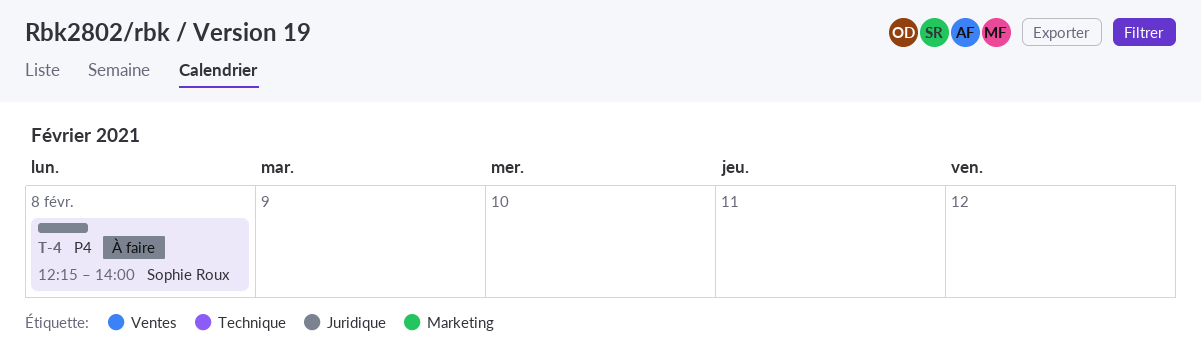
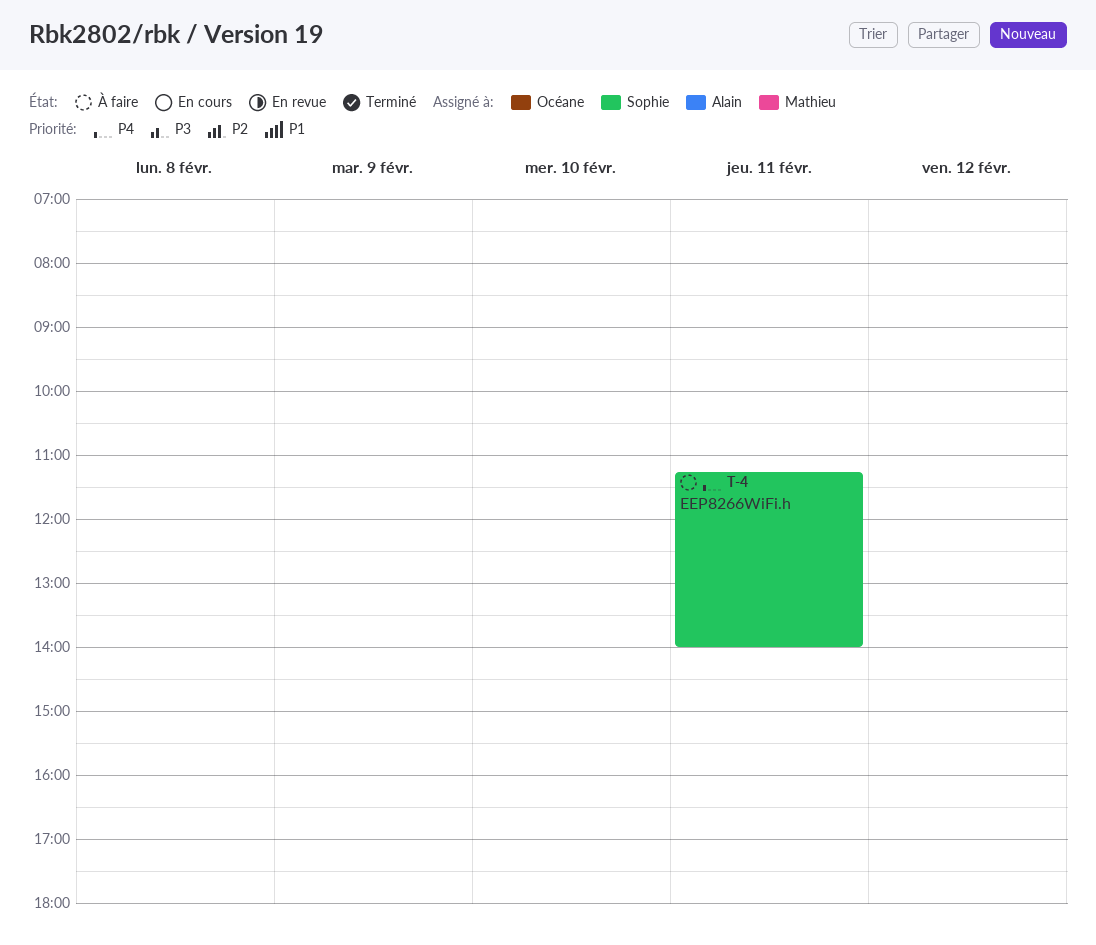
T-4, day: Feb 8 -> Feb 11
T-4, begins: 12:15 -> 11:15

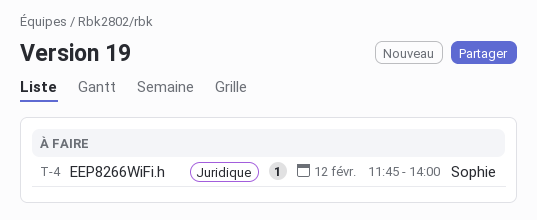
T-4, day: Feb 11 -> Feb 12
T-4, begins: 11:15 -> 11:45

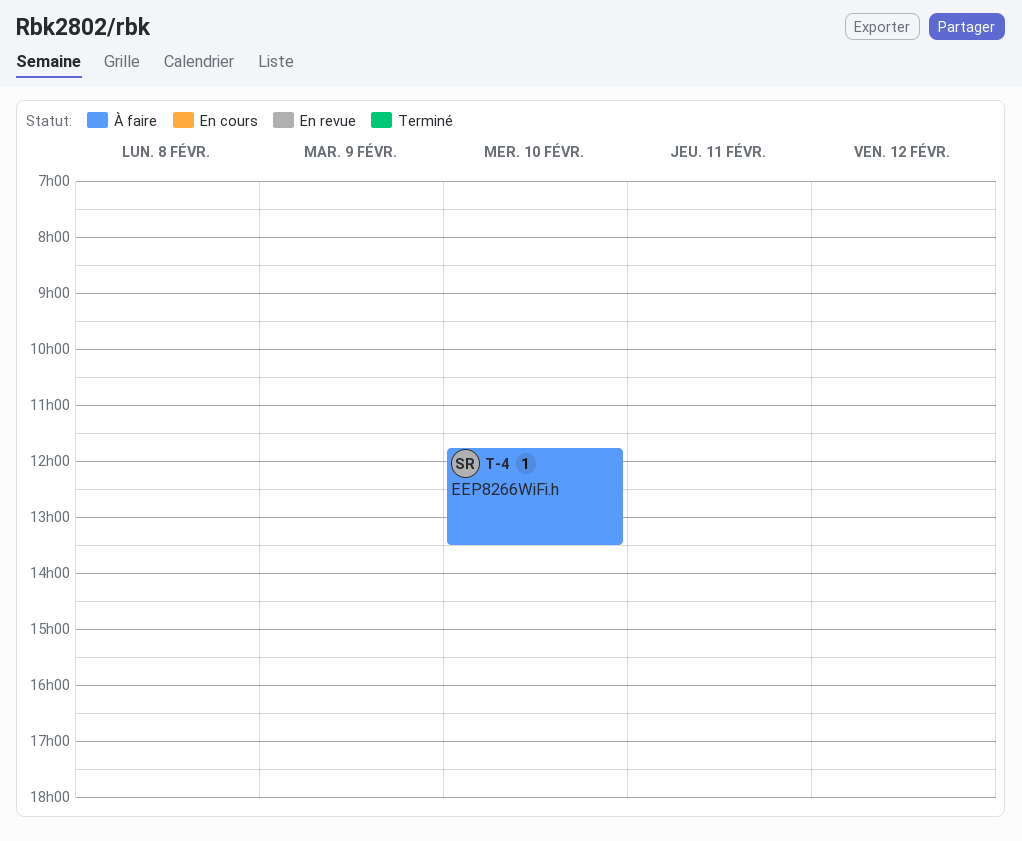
T-4, day: Feb 12 -> Feb 10
T-4, ends: 14:00 -> 13:30

